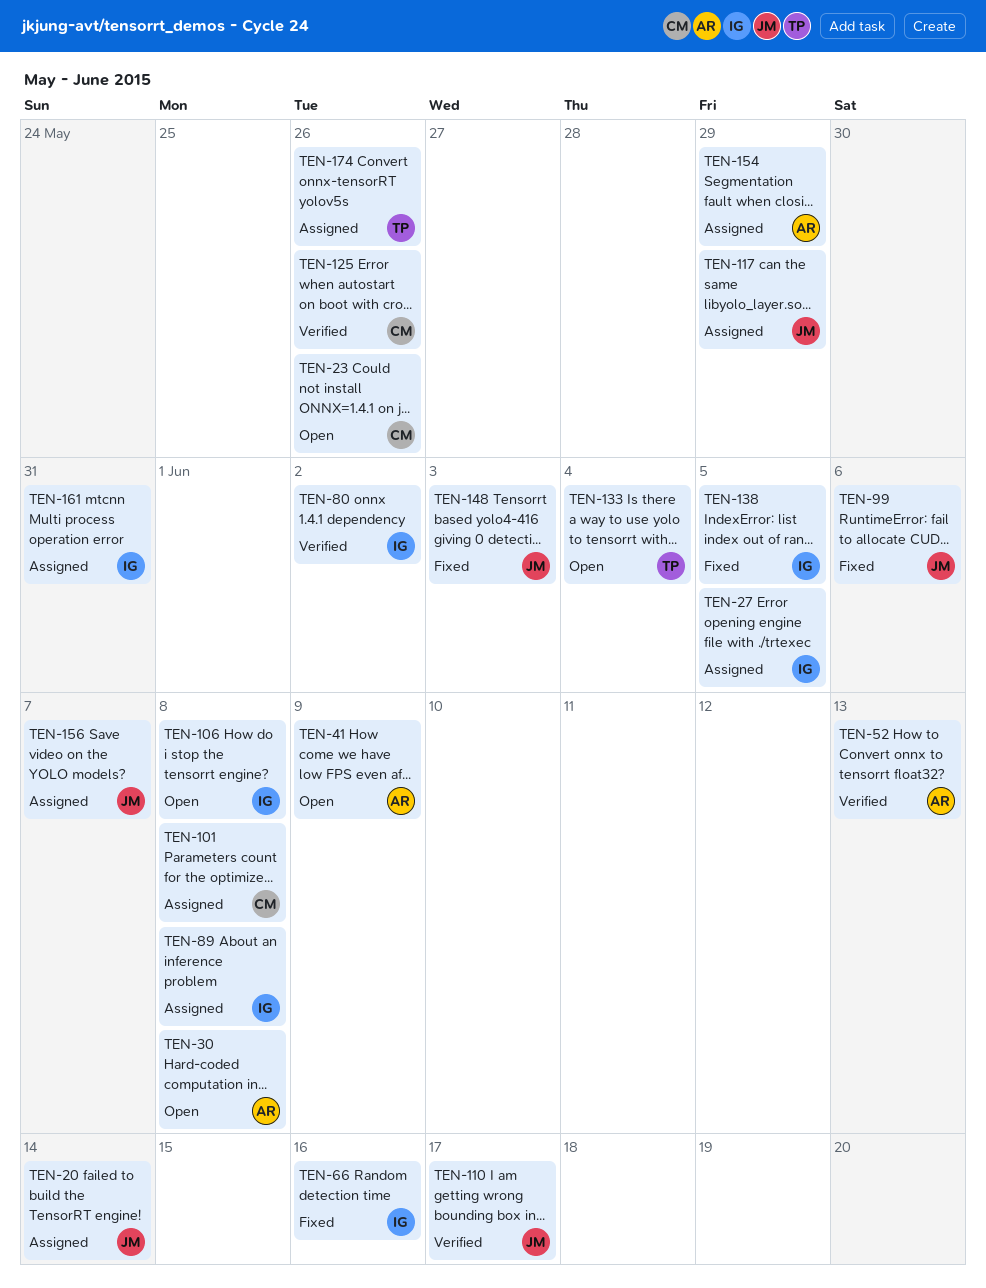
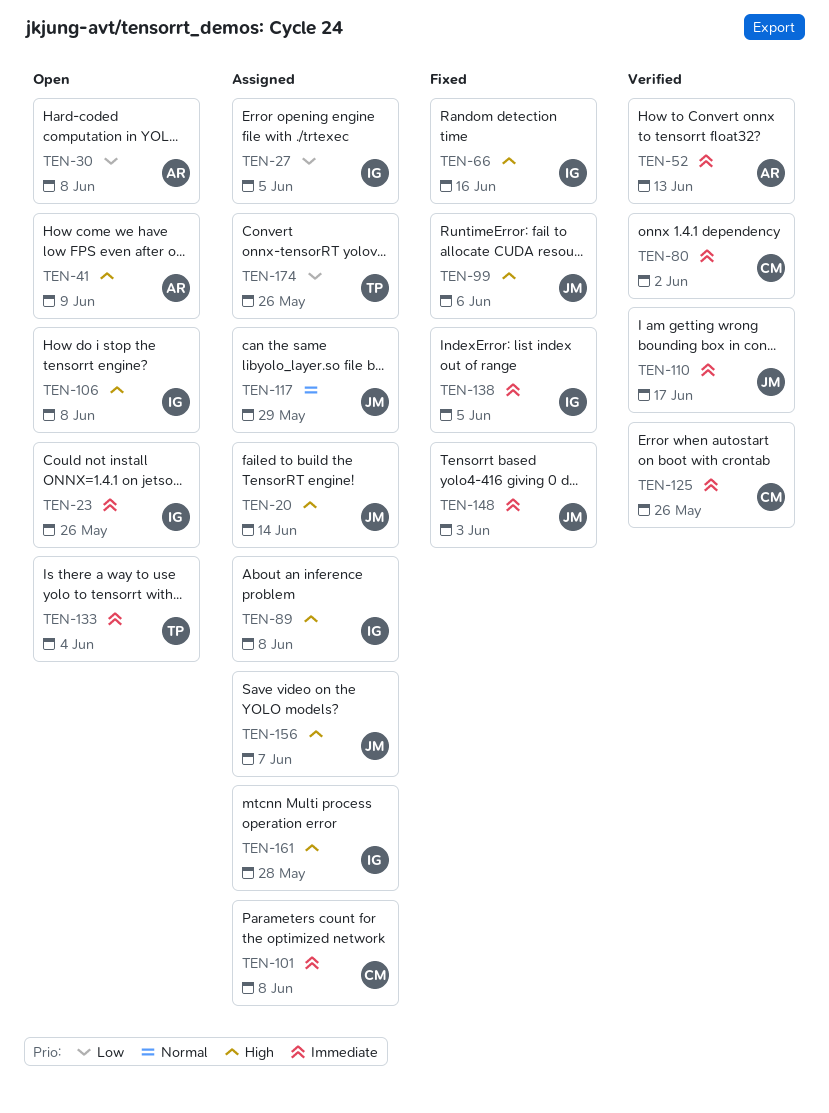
TEN-23, owner: CM -> IG
TEN-80, owner: IG -> CM
TEN-154: present -> none
TEN-161, due: May 31 -> May 28

